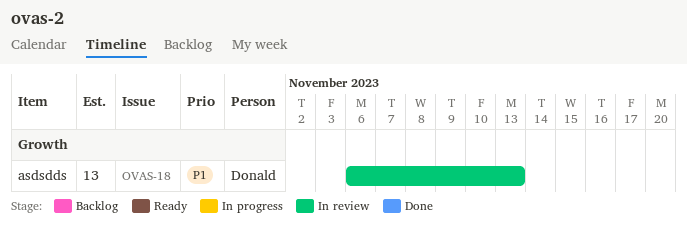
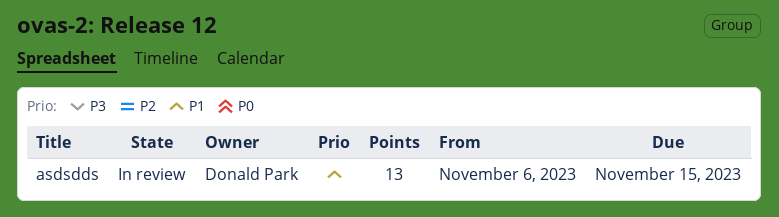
asdsdds, due: Nov 13 -> Nov 15

